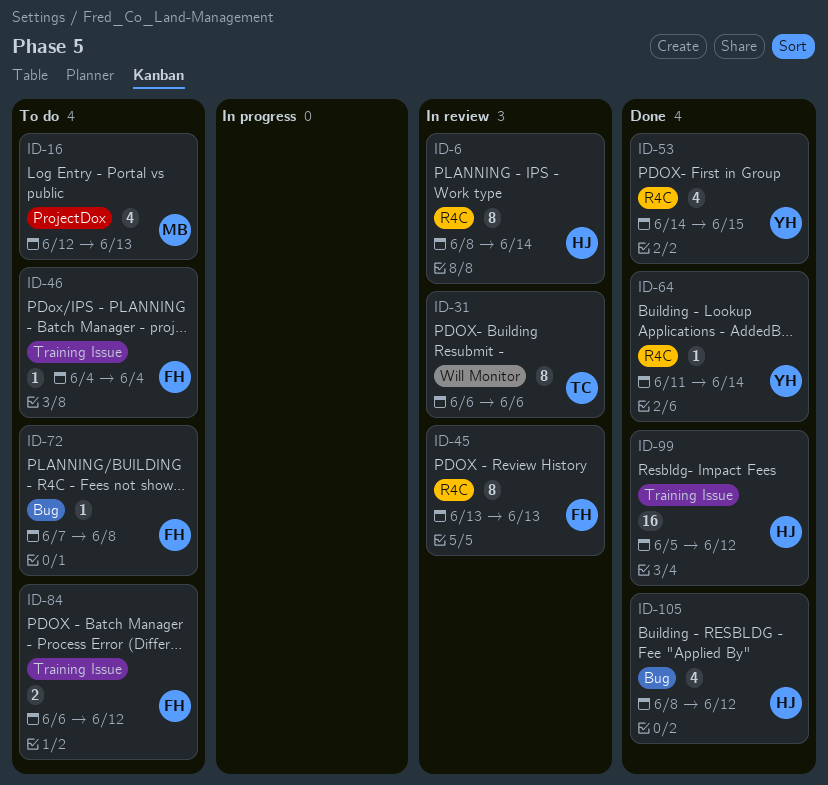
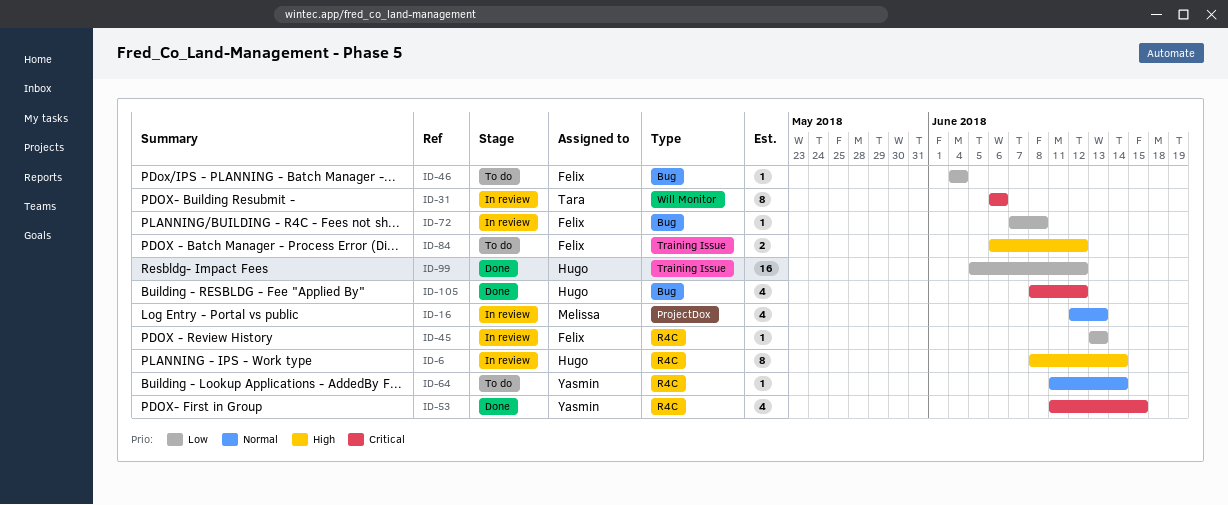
ID-16, status: To do -> In review
ID-45, estimate: 8 -> 1
ID-46, label: Training Issue -> Bug
ID-53, start: Jun 14 -> Jun 11
ID-64, status: Done -> To do
ID-72, status: To do -> In review

